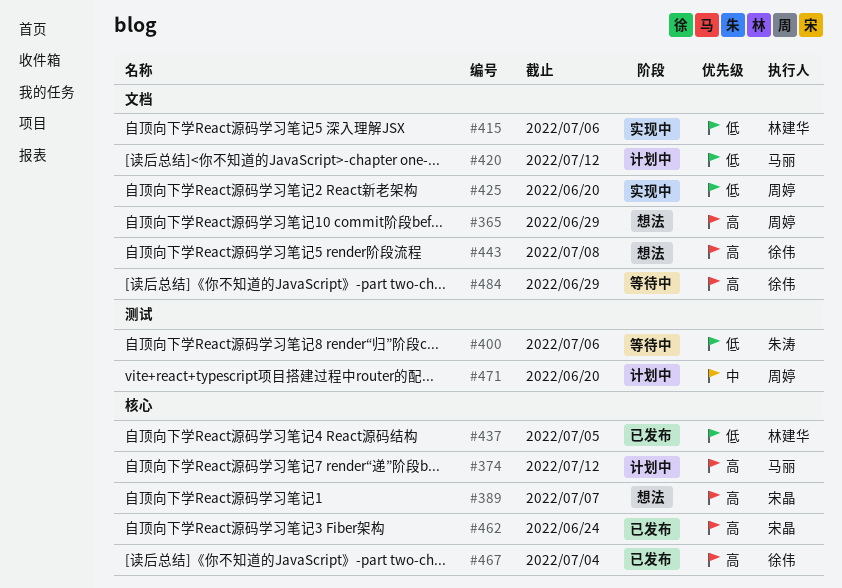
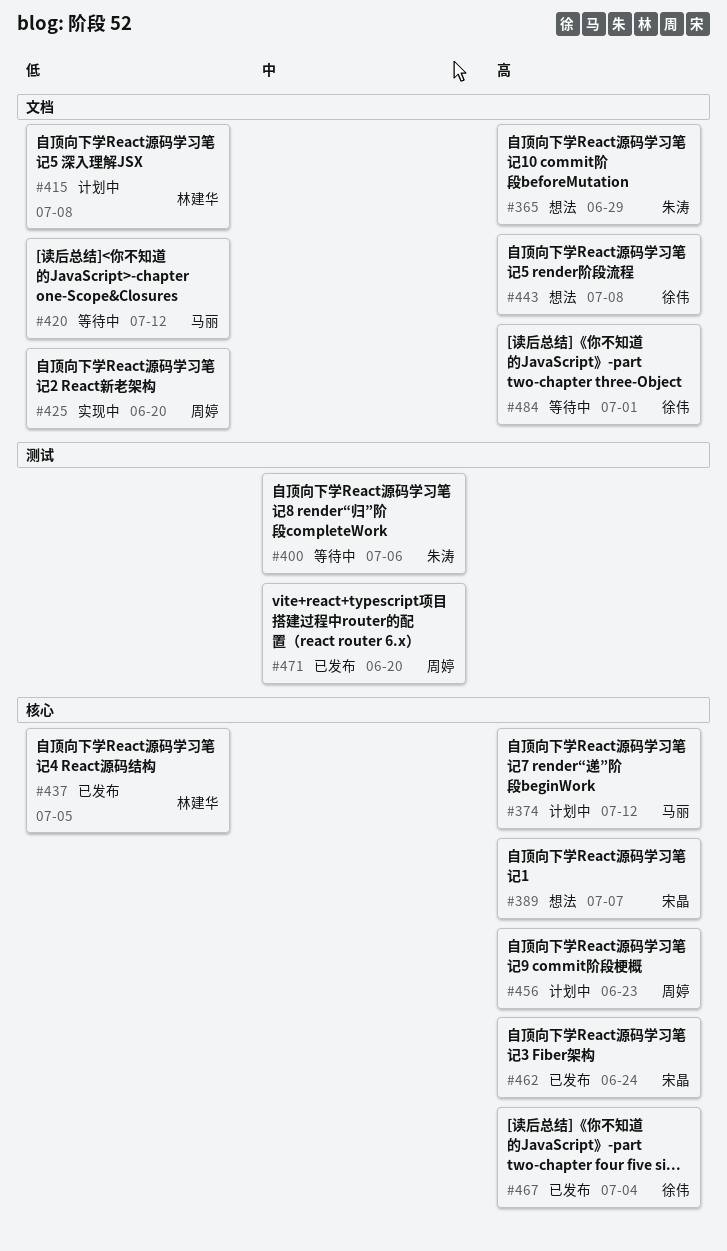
#365, owner: 周婷 -> 朱涛
#400, priority: 低 -> 中
#415, status: 实现中 -> 计划中
#415, due: Jul 6 -> Jul 8
#420, status: 计划中 -> 等待中
#456: none -> present
#471, status: 计划中 -> 已发布
#484, due: Jun 29 -> Jul 1

